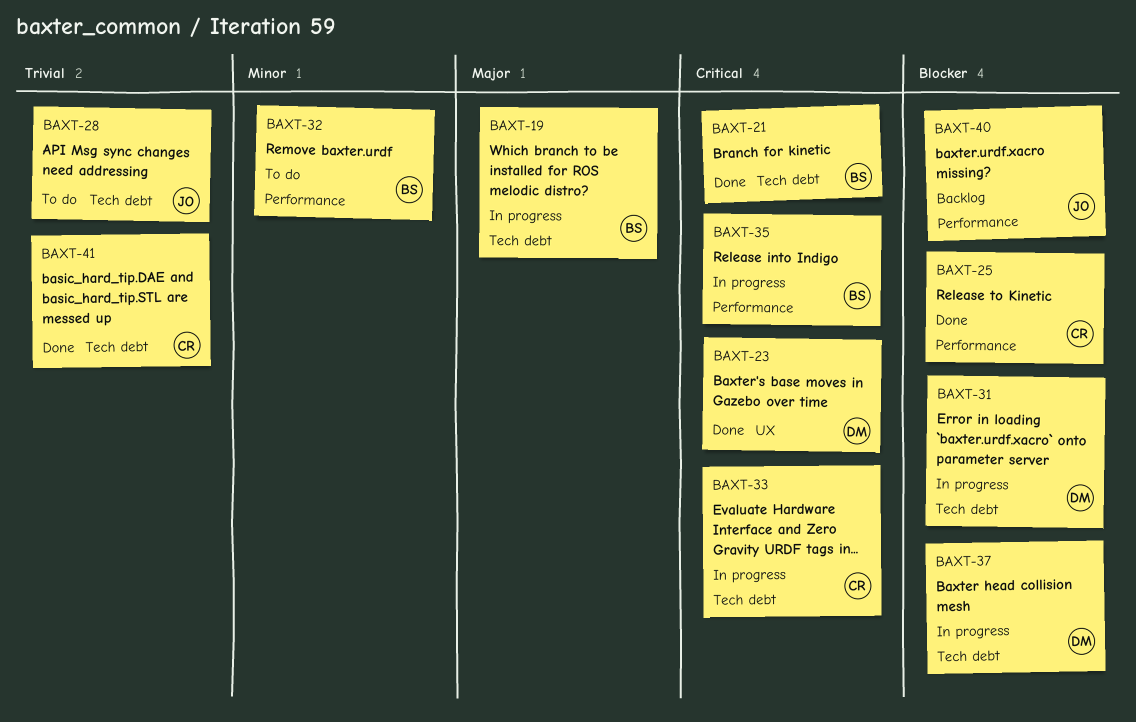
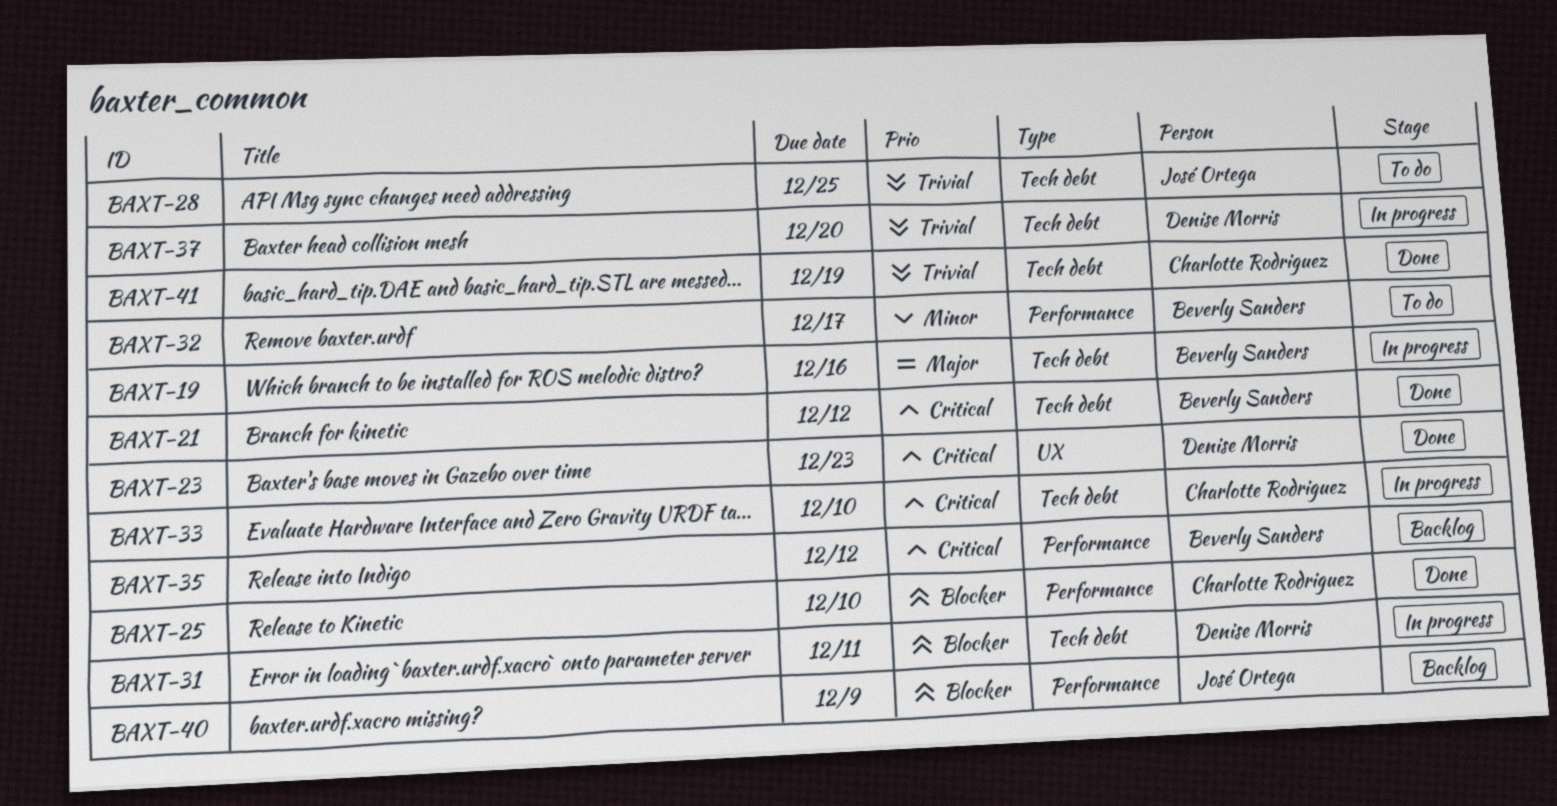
BAXT-35, status: In progress -> Backlog
BAXT-37, priority: Blocker -> Trivial

